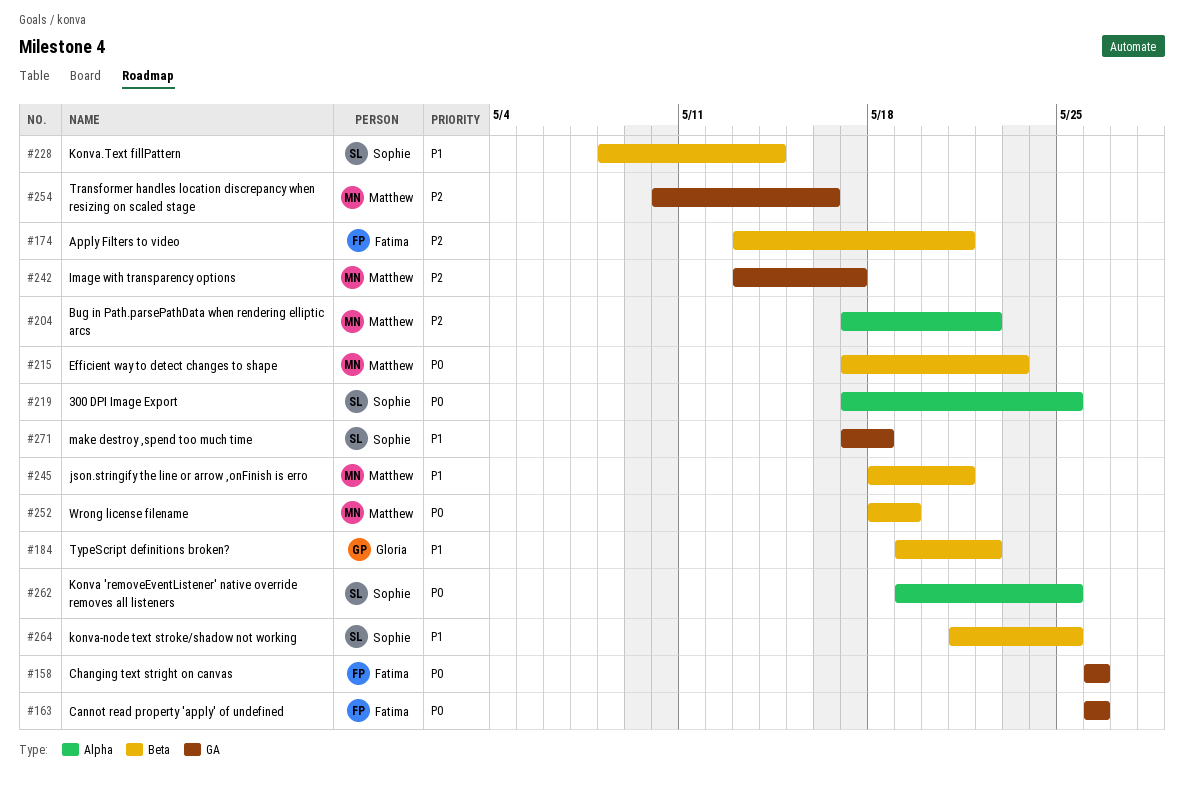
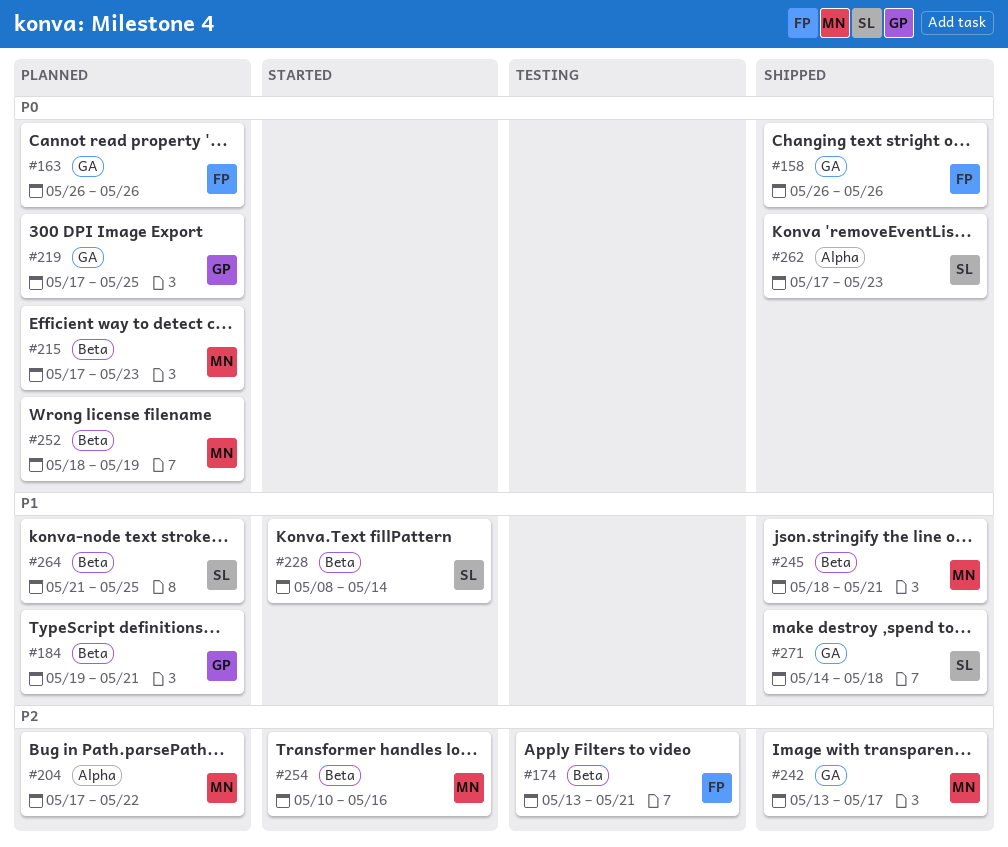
#184, due: May 22 -> May 21
#219, owner: Sophie -> Gloria
#219, label: Alpha -> GA
#254, label: GA -> Beta
#262, start: May 19 -> May 17
#262, due: May 25 -> May 23
#271, start: May 17 -> May 14

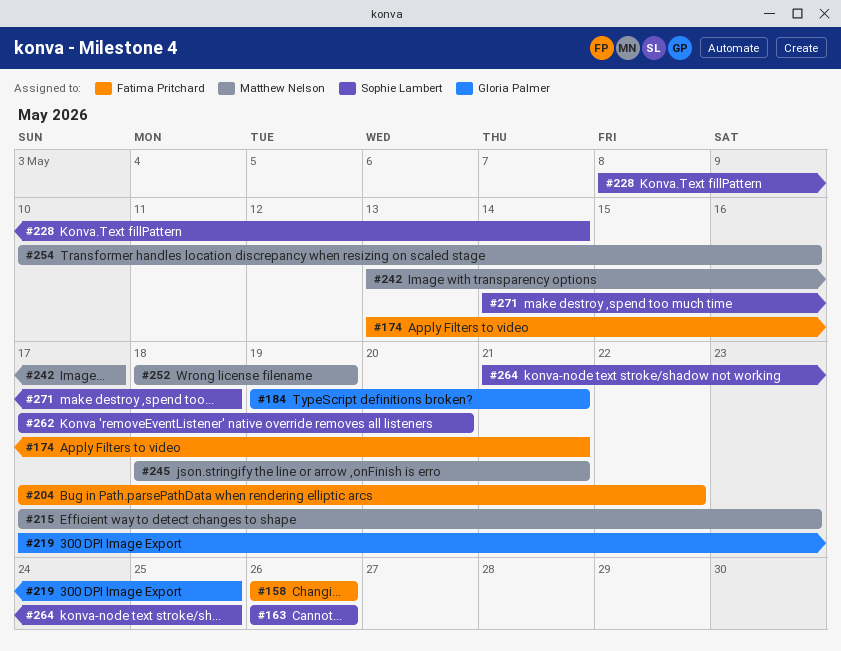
#163, owner: Fatima Pritchard -> Sophie Lambert
#204, owner: Matthew Nelson -> Fatima Pritchard
#262, due: May 23 -> May 20

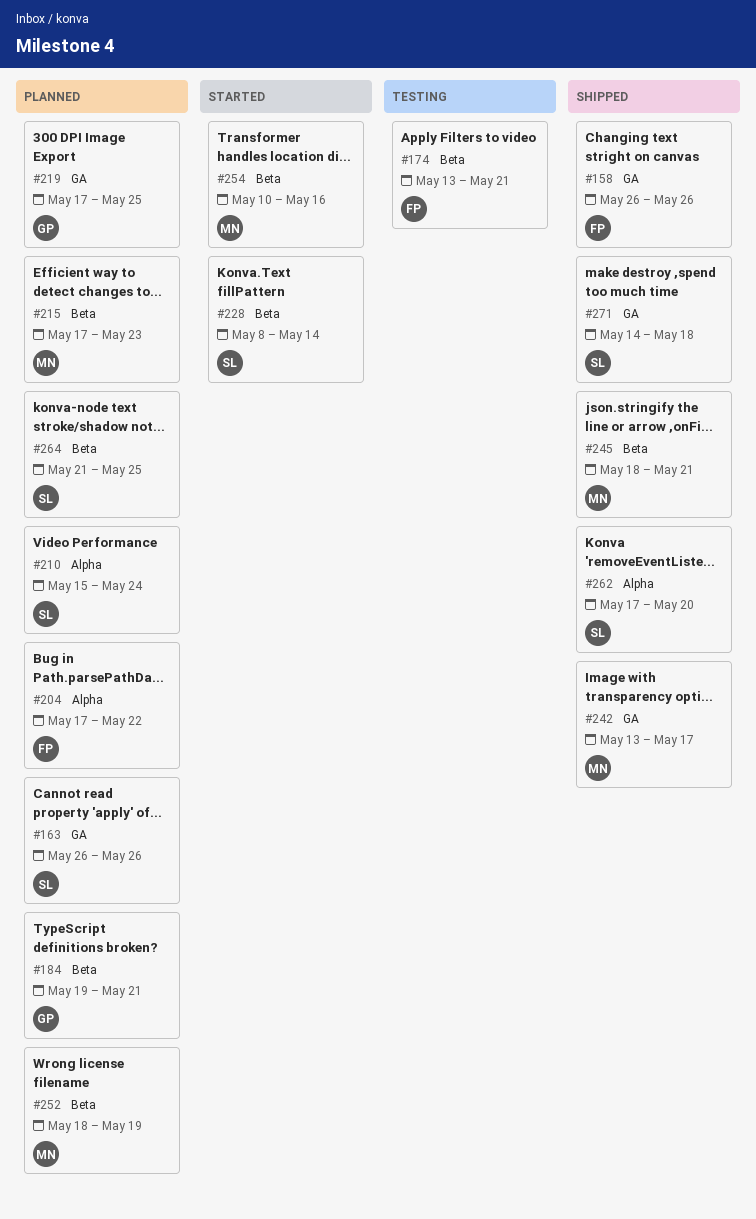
#210: none -> present

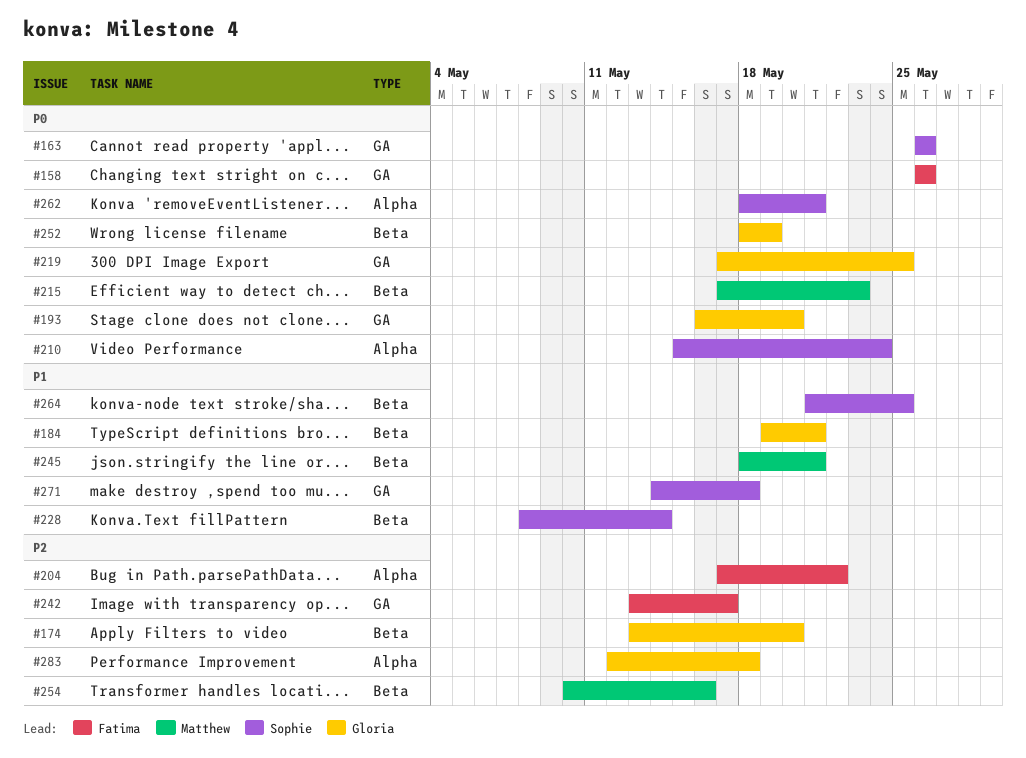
#174, owner: Fatima -> Gloria
#174, due: May 21 -> May 20
#193: none -> present
#242, owner: Matthew -> Fatima
#252, owner: Matthew -> Gloria
#262, start: May 17 -> May 18
#262, due: May 20 -> May 21
#283: none -> present

